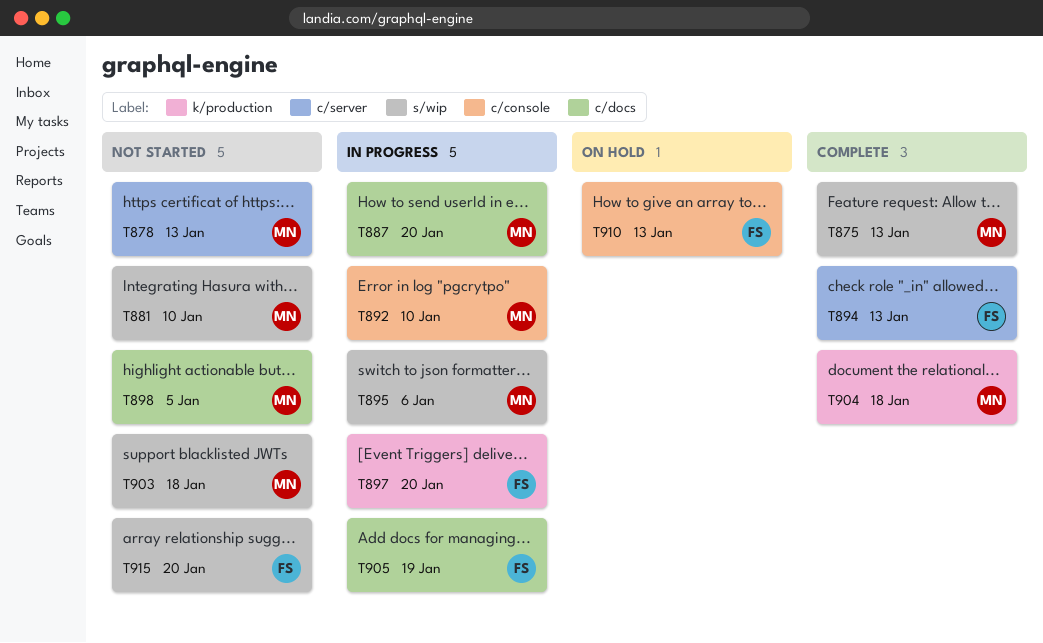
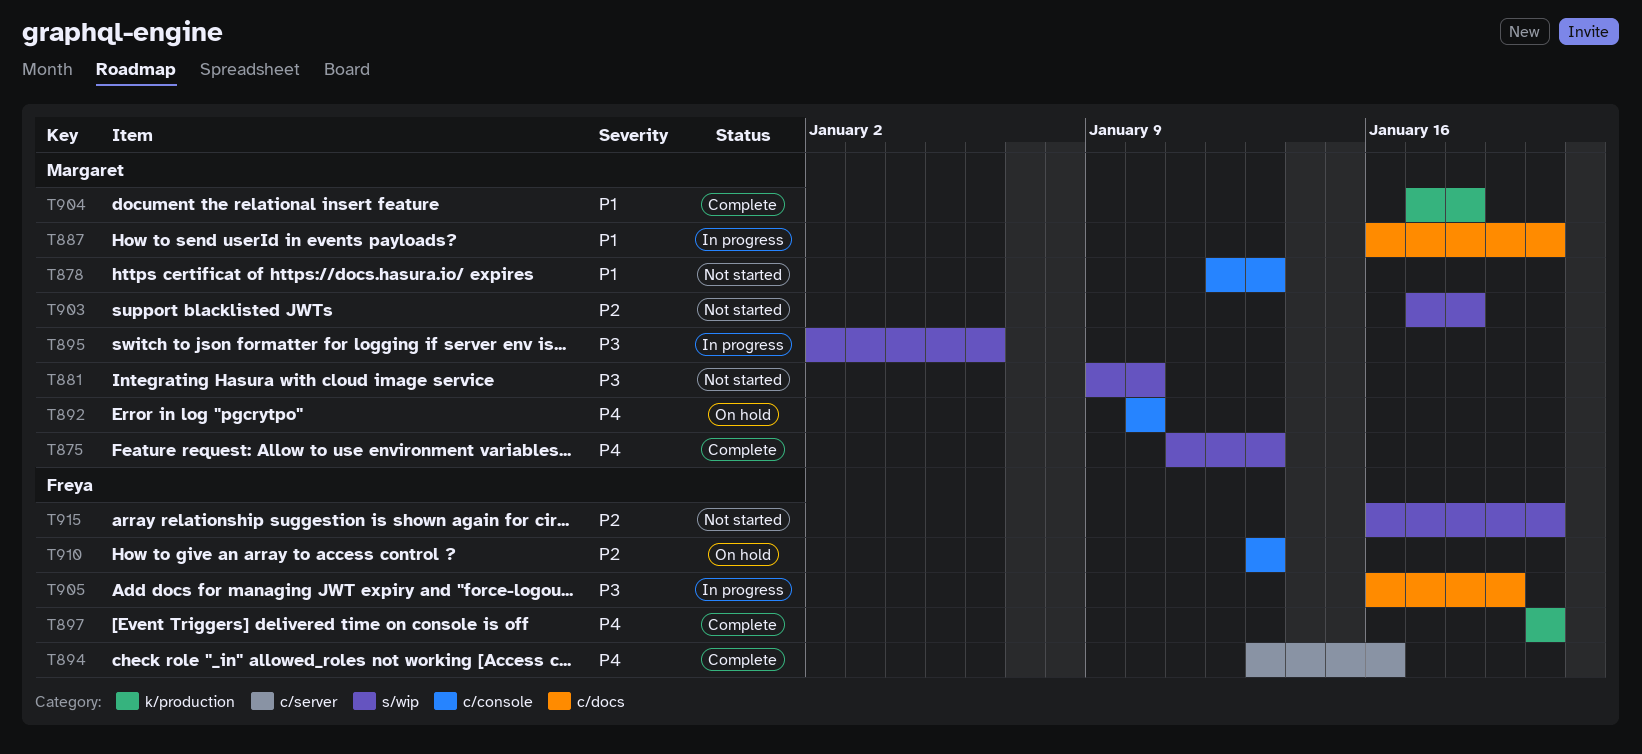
T878, label: c/server -> c/console
T892, status: In progress -> On hold
T894, due: Jan 13 -> Jan 16
T897, status: In progress -> Complete
T898: present -> none

